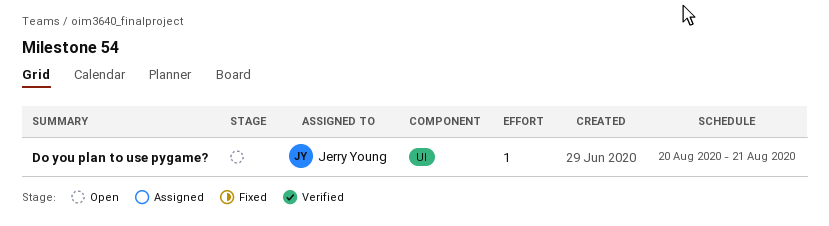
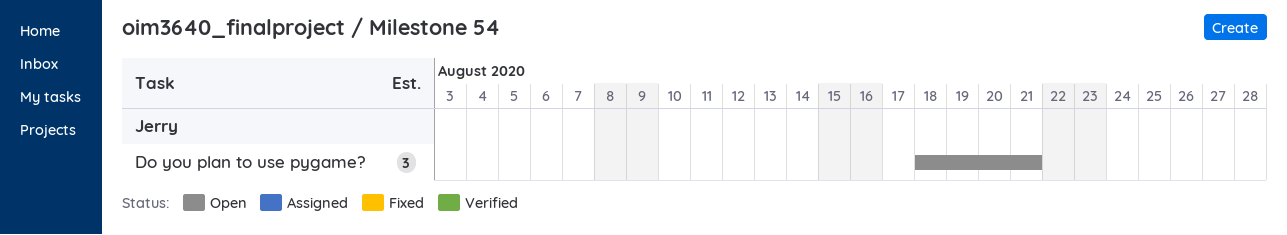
Do you plan to use pygame?, estimate: 1 -> 3
Do you plan to use pygame?, start: Aug 20 -> Aug 18

